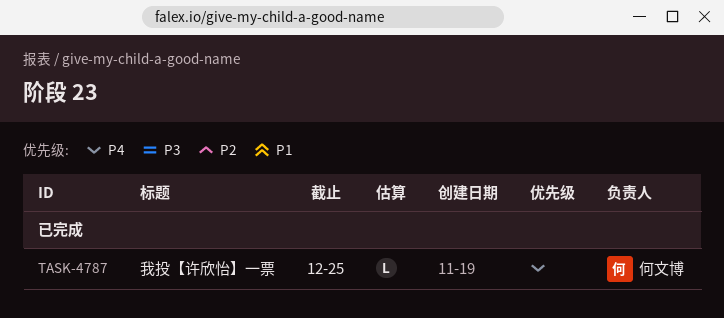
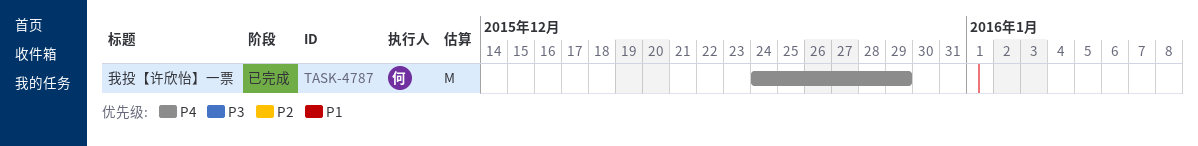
TASK-4787, estimate: L -> M
TASK-4787, due: Dec 25 -> Dec 29

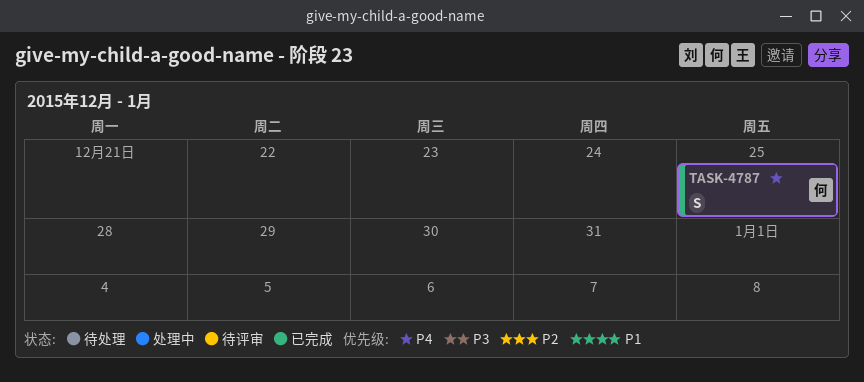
TASK-4787, estimate: M -> S
TASK-4787, due: Dec 29 -> Dec 25

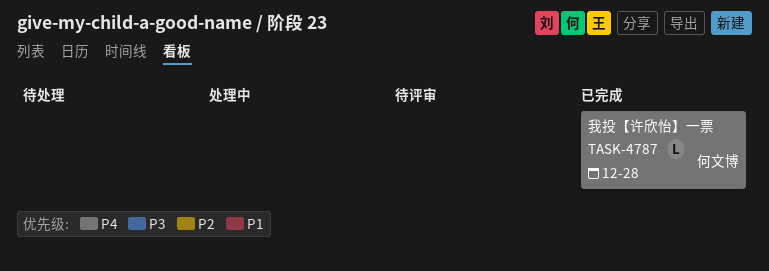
TASK-4787, estimate: S -> L
TASK-4787, due: Dec 25 -> Dec 28

